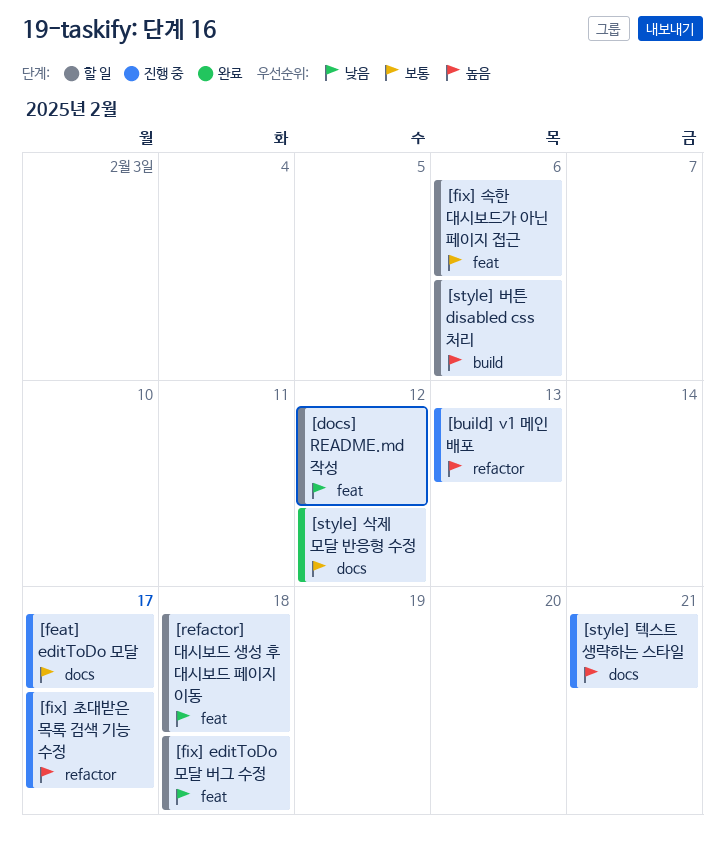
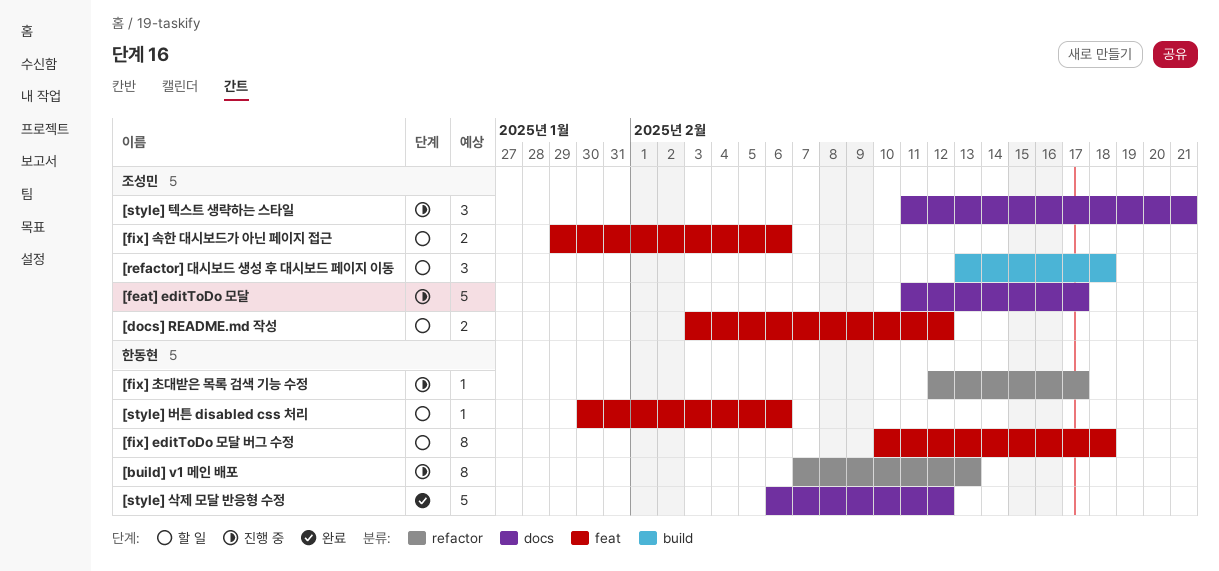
[refactor] 대시보드 생성 후 대시보드 페이지 이동, label: feat -> build
[style] 버튼 disabled css 처리, label: build -> feat

